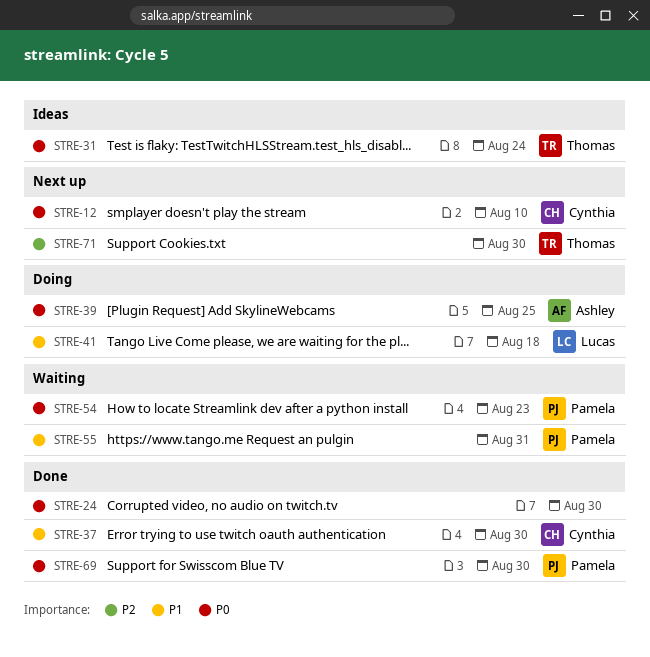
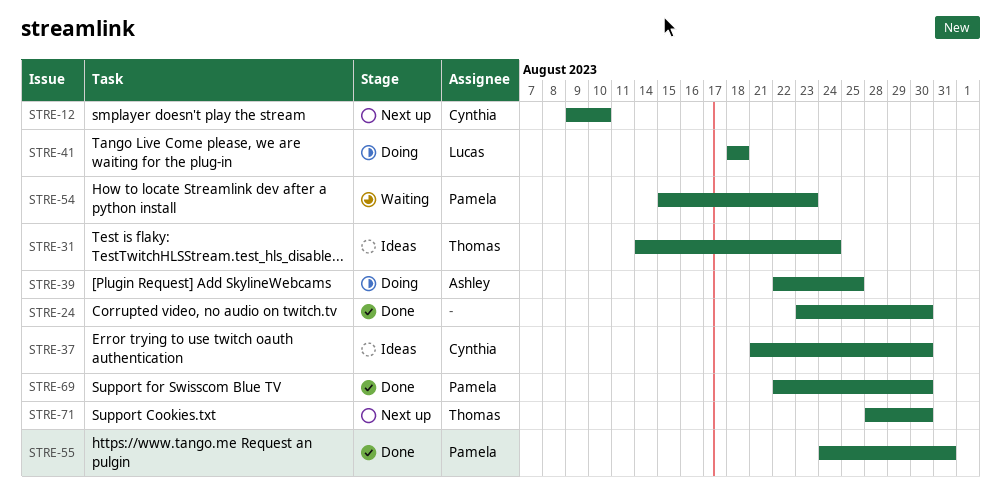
STRE-37, status: Done -> Ideas
STRE-55, status: Waiting -> Done

